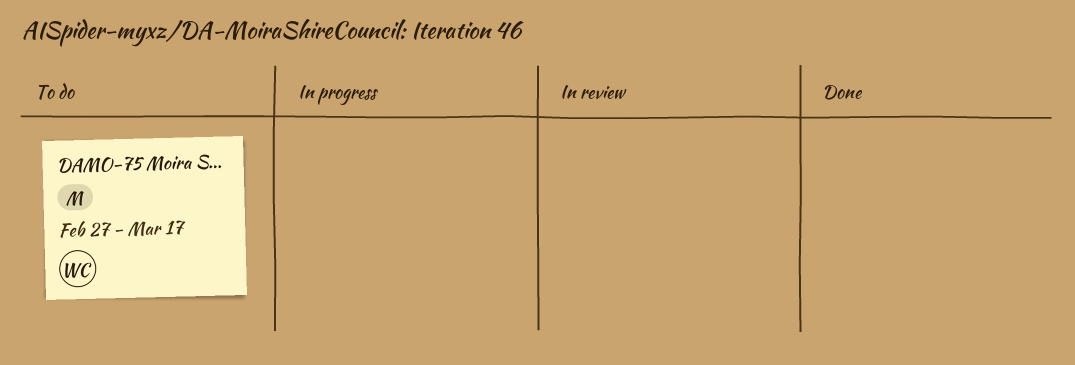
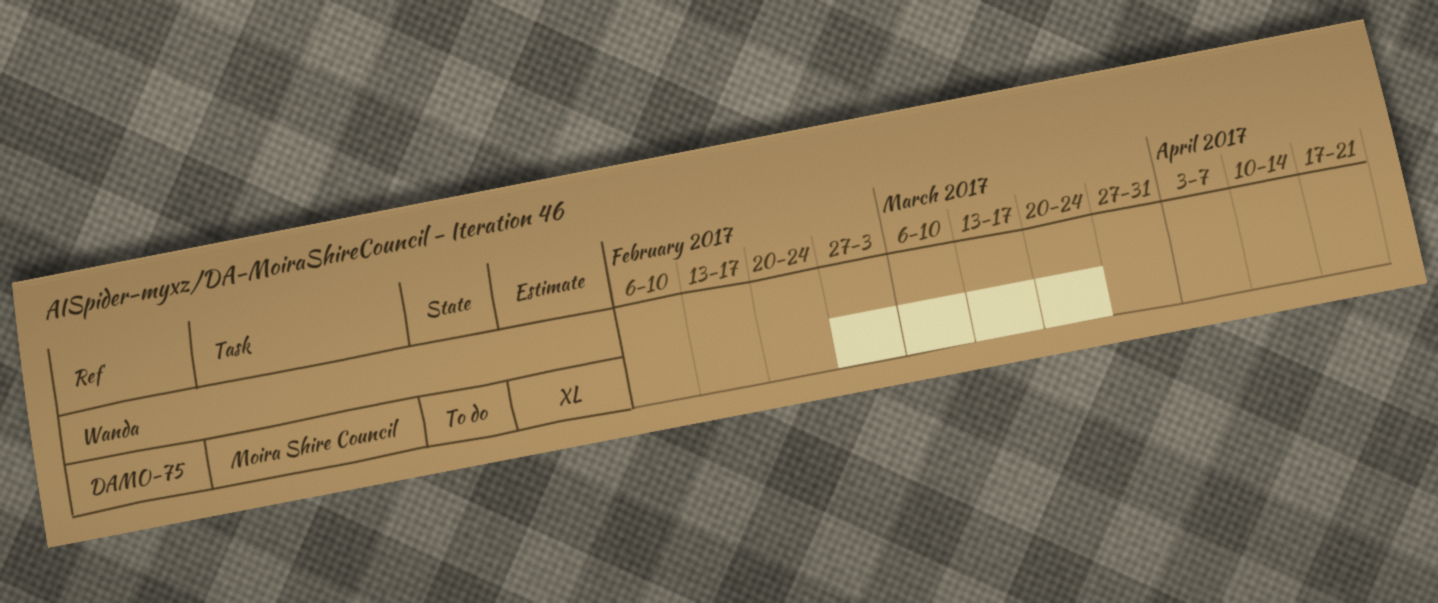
DAMO-75, estimate: M -> XL
DAMO-75, due: Mar 17 -> Mar 24

